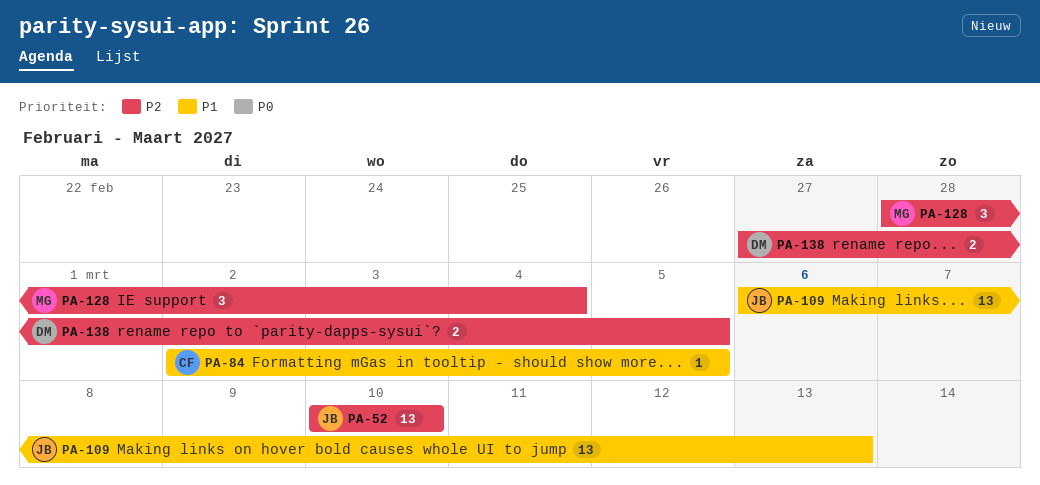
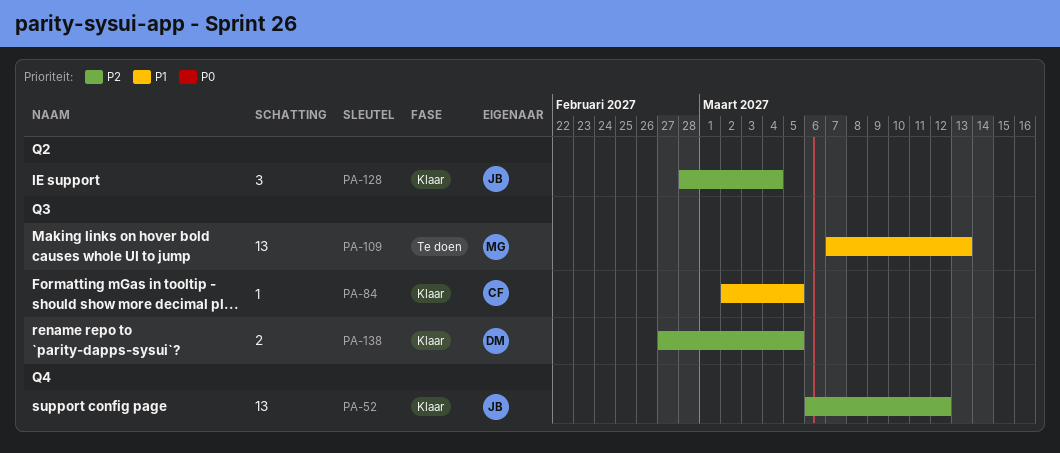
PA-52, start: Mar 10 -> Mar 6
PA-52, due: Mar 10 -> Mar 12
PA-109, owner: JB -> MG
PA-109, start: Mar 6 -> Mar 7
PA-128, owner: MG -> JB

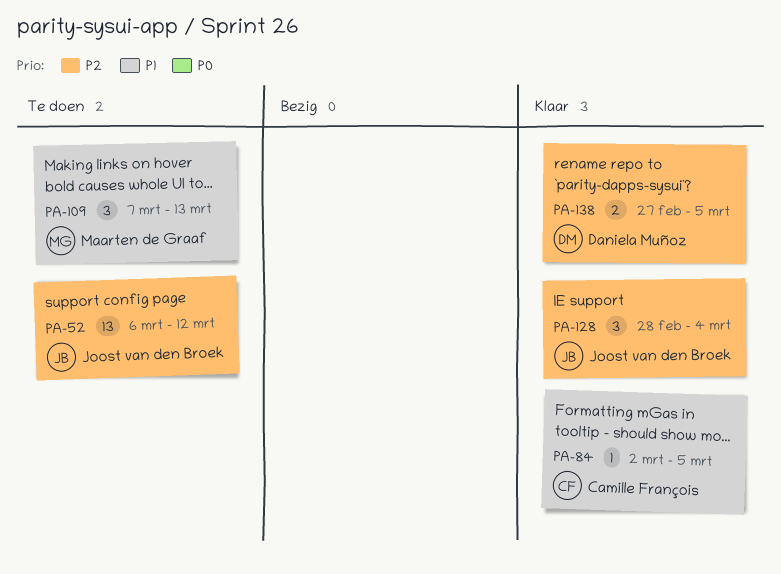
PA-52, status: Klaar -> Te doen
PA-109, estimate: 13 -> 3

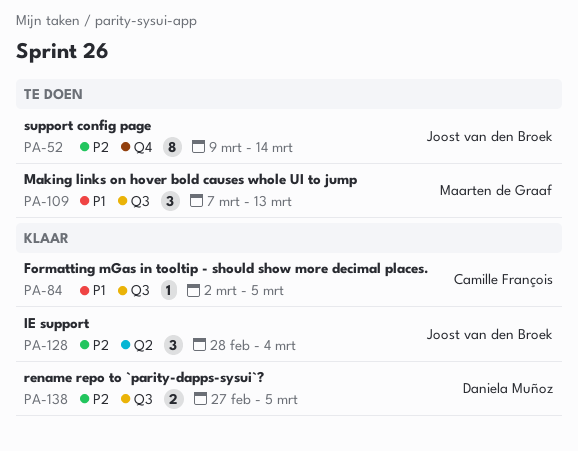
PA-52, estimate: 13 -> 8
PA-52, start: Mar 6 -> Mar 9
PA-52, due: Mar 12 -> Mar 14

